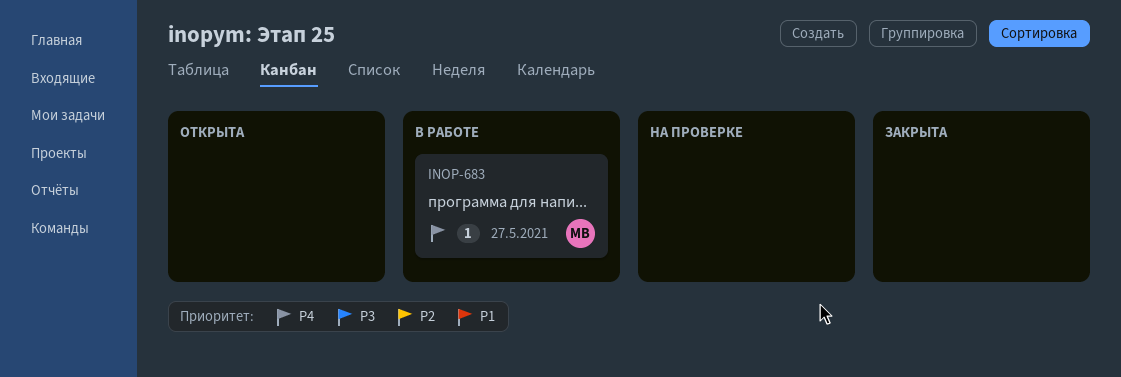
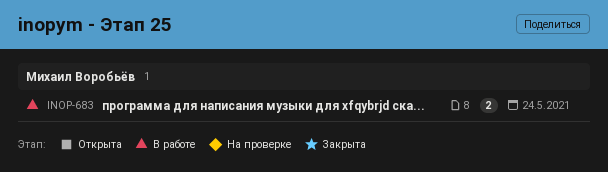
INOP-683, estimate: 1 -> 2
INOP-683, due: May 27 -> May 24

